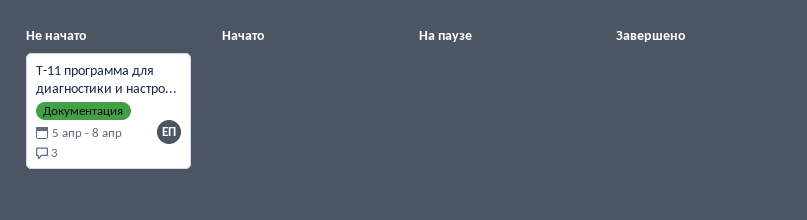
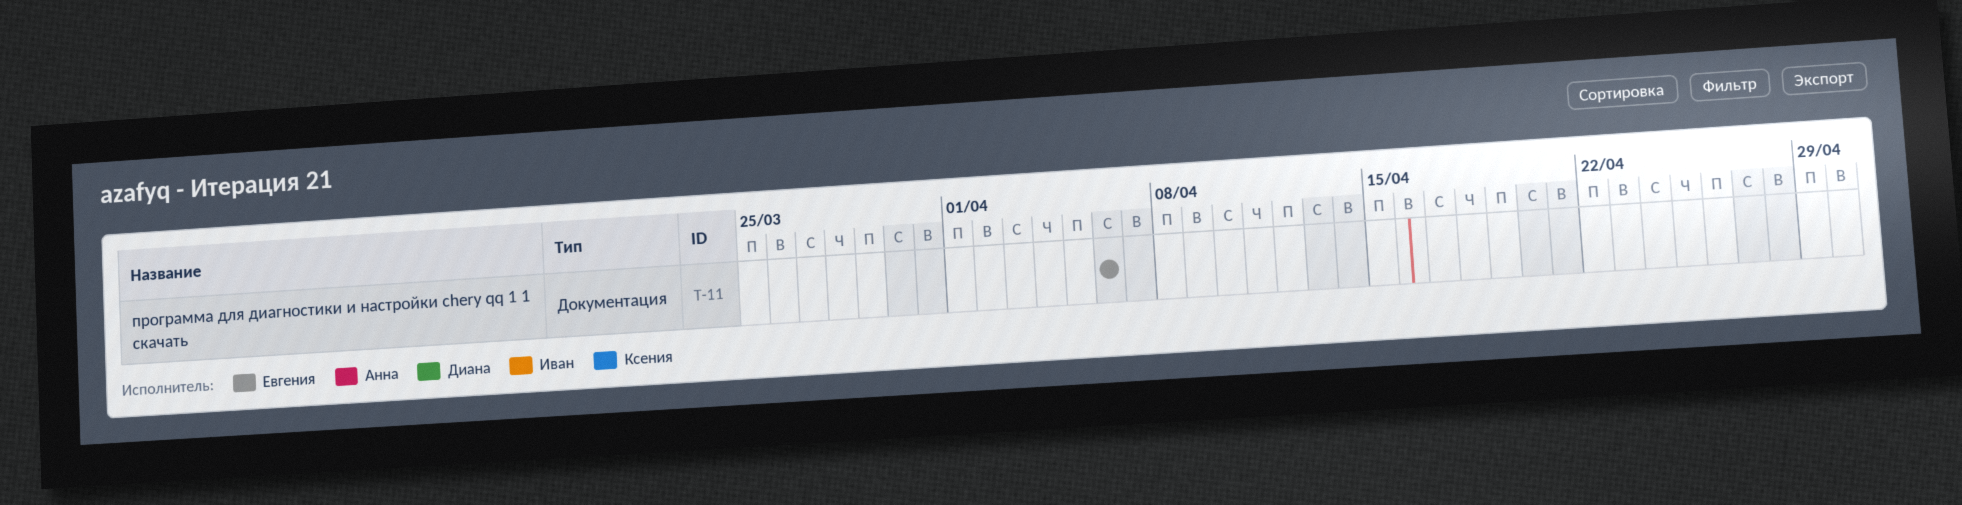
T-11, start: Apr 5 -> Apr 6
T-11, due: Apr 8 -> Apr 6

